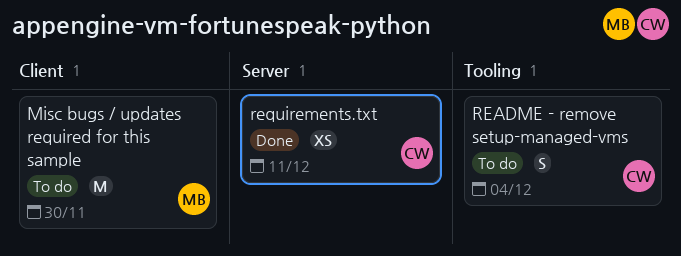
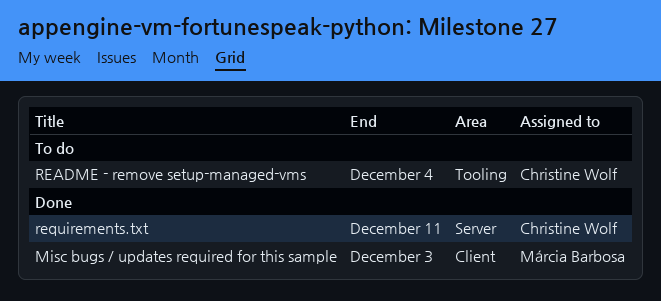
Misc bugs / updates required for this sample, status: To do -> Done
Misc bugs / updates required for this sample, due: Nov 30 -> Dec 3

